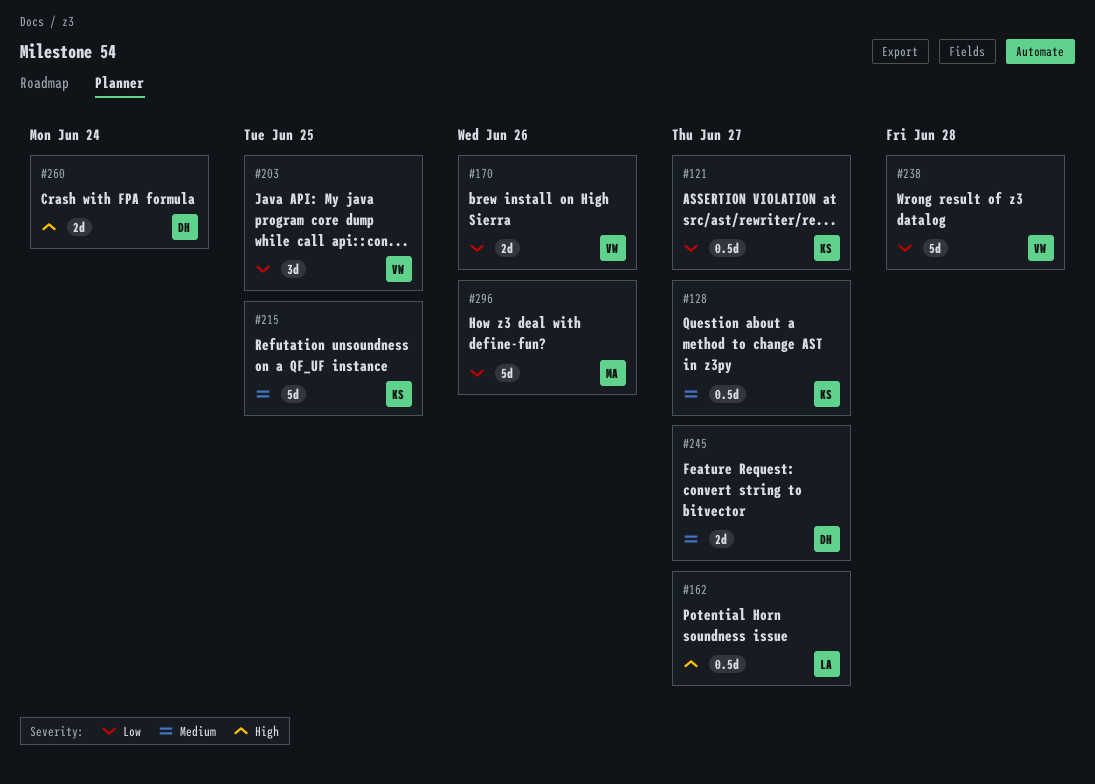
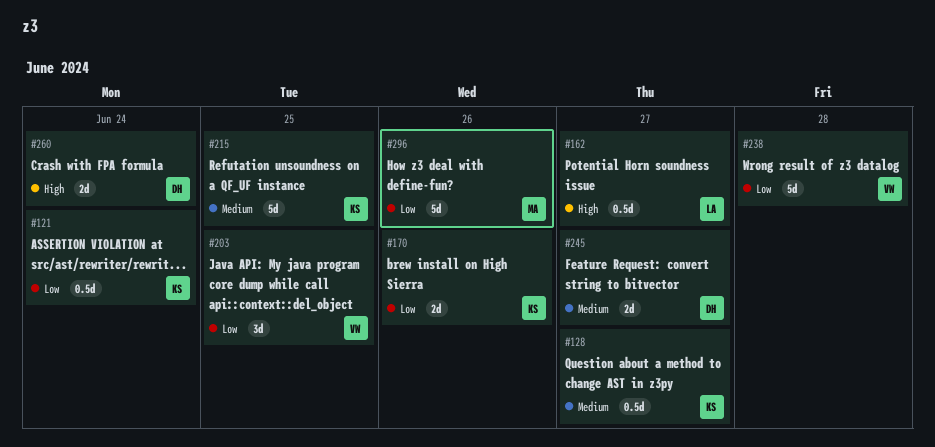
#121, due: Jun 27 -> Jun 24
#170, owner: VW -> KS

